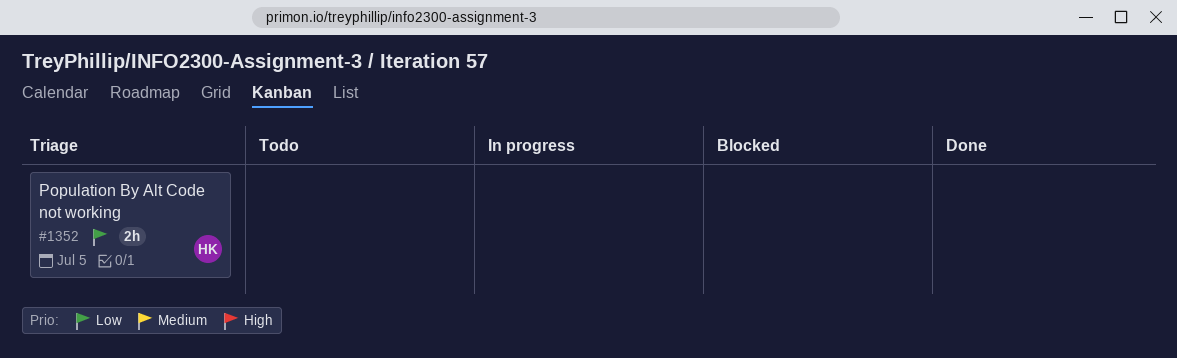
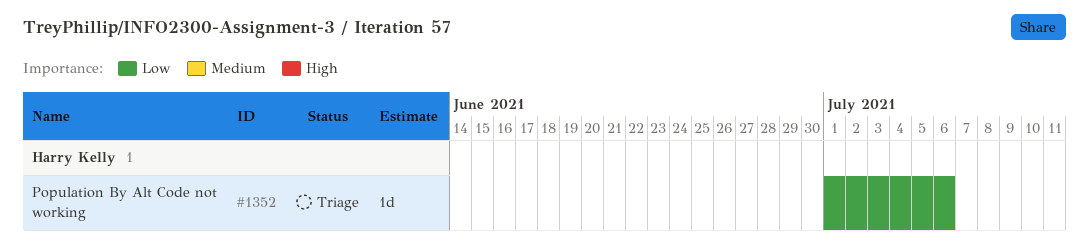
#1352, estimate: 2h -> 1d
#1352, due: Jul 5 -> Jul 6

